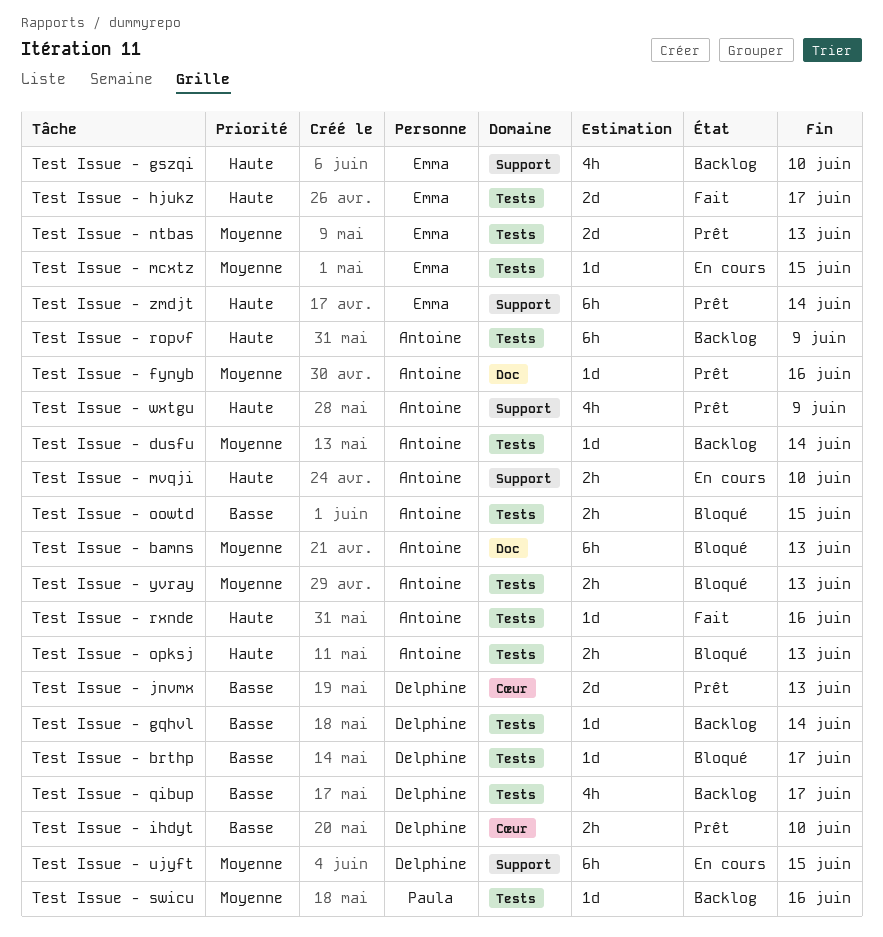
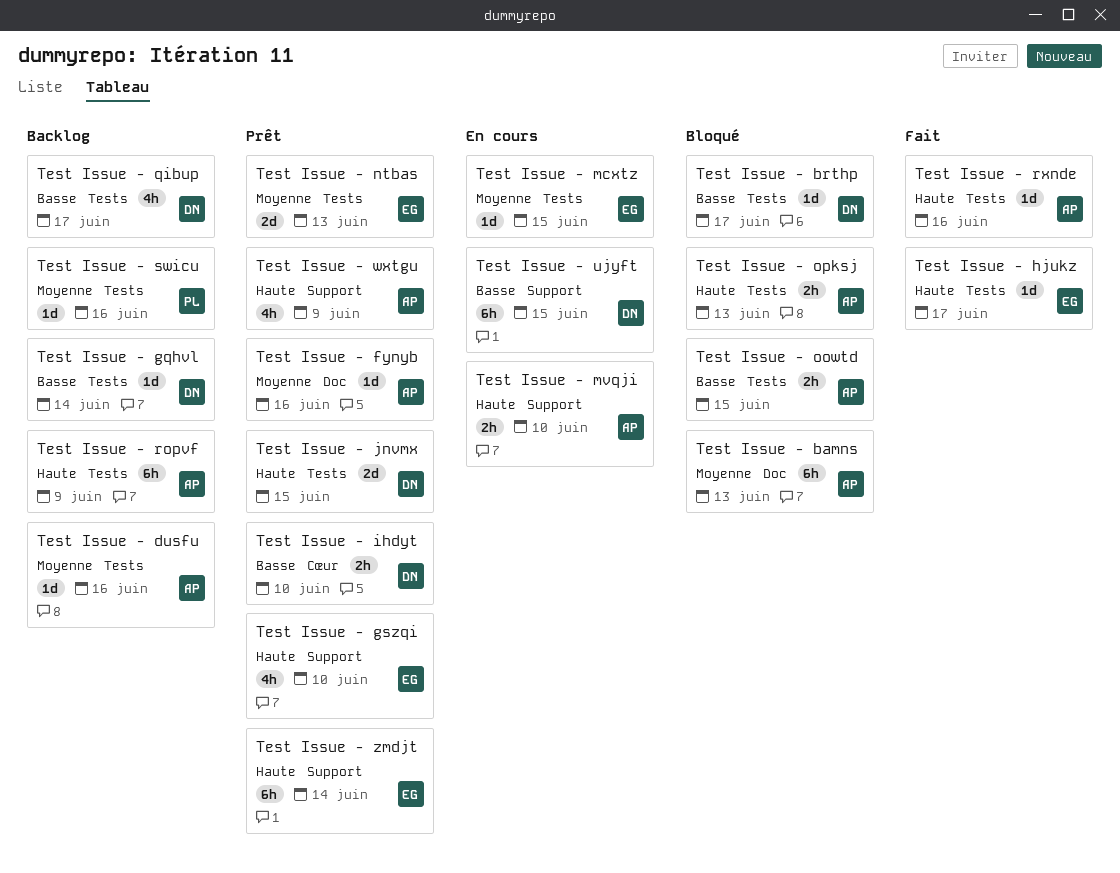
Test Issue - dusfu, due: Jun 14 -> Jun 16
Test Issue - gszqi, status: Backlog -> Prêt
Test Issue - hjukz, estimate: 2d -> 1d
Test Issue - jnvmx, priority: Basse -> Haute
Test Issue - jnvmx, label: Cœur -> Tests
Test Issue - jnvmx, due: Jun 13 -> Jun 15
Test Issue - ujyft, priority: Moyenne -> Basse
Test Issue - yvray: present -> none

